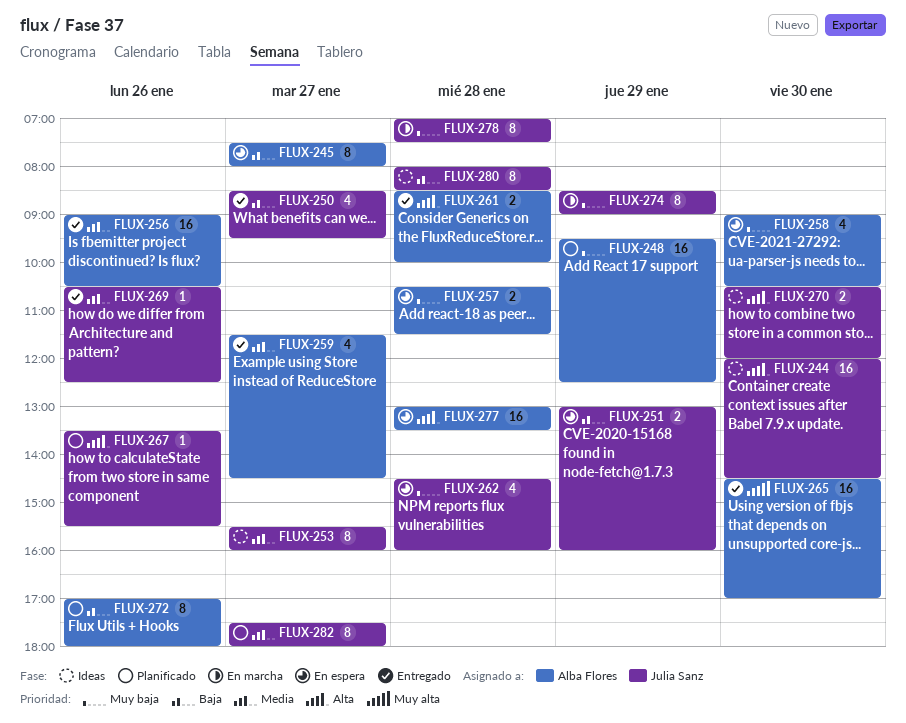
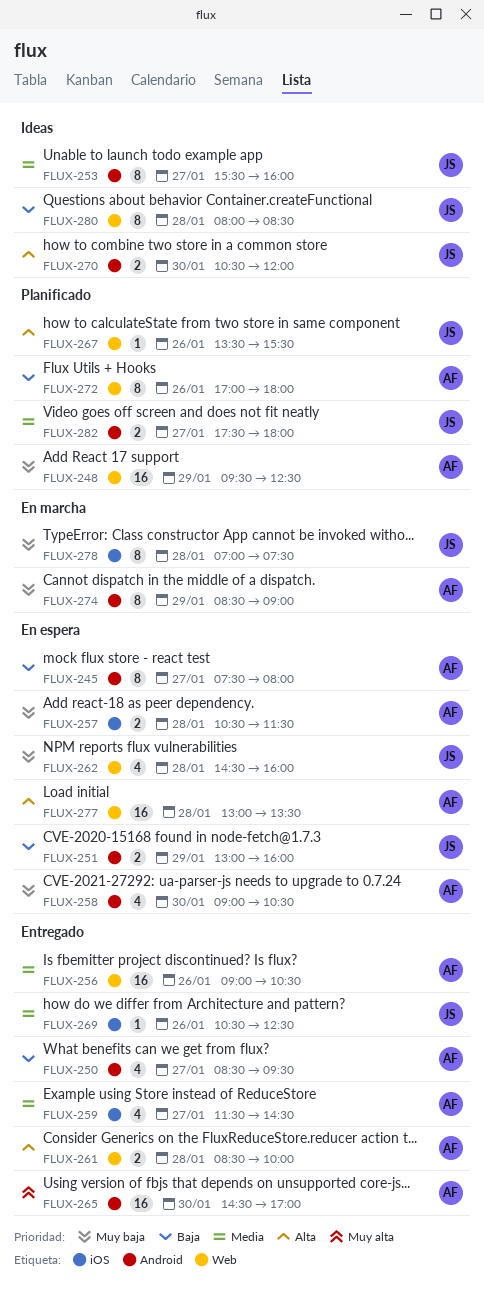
FLUX-244: present -> none
FLUX-250, owner: Julia Sanz -> Alba Flores
FLUX-274, owner: Julia Sanz -> Alba Flores
FLUX-282, estimate: 8 -> 2

